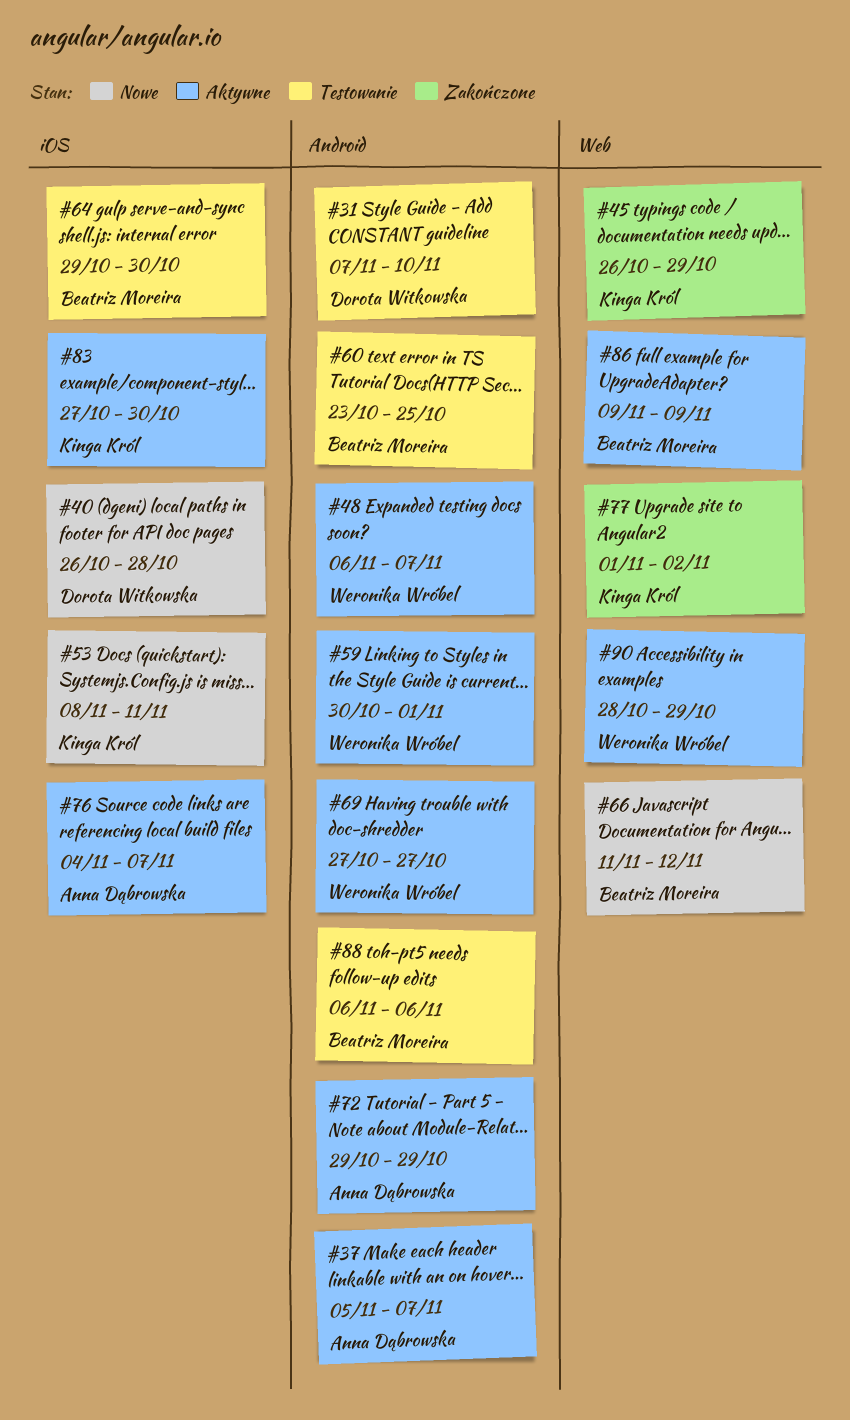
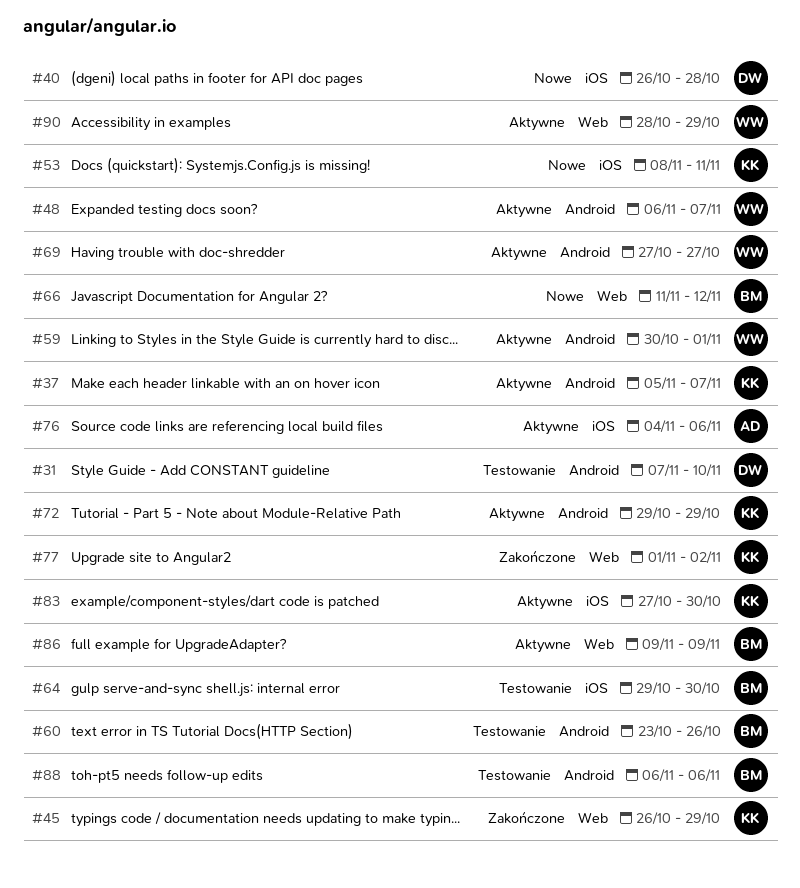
#37, owner: Anna Dąbrowska -> Kinga Król
#60, due: Oct 25 -> Oct 26
#72, owner: Anna Dąbrowska -> Kinga Król
#76, due: Nov 7 -> Nov 6

